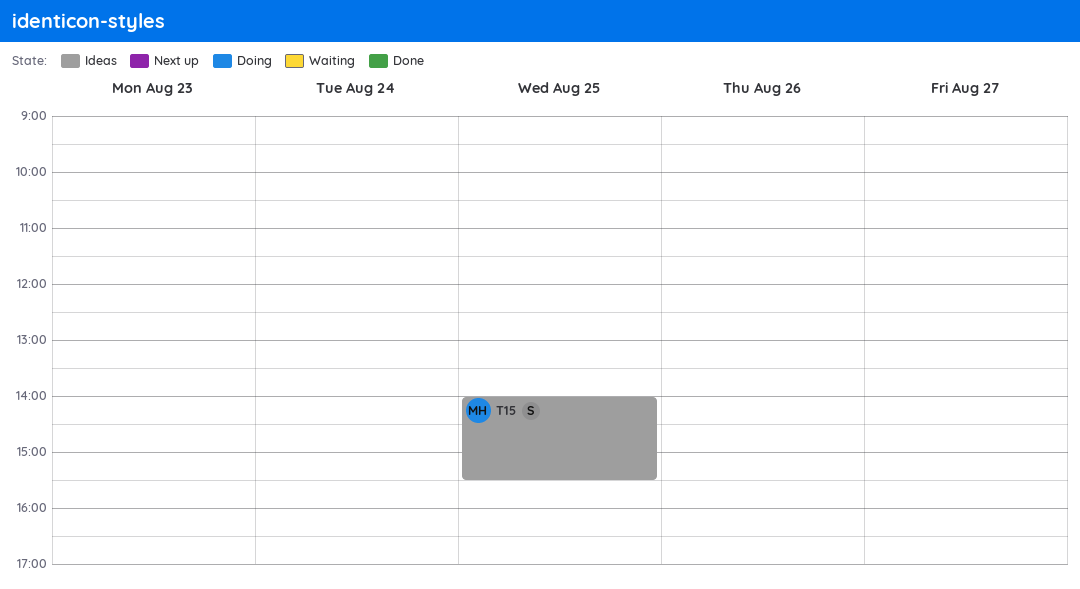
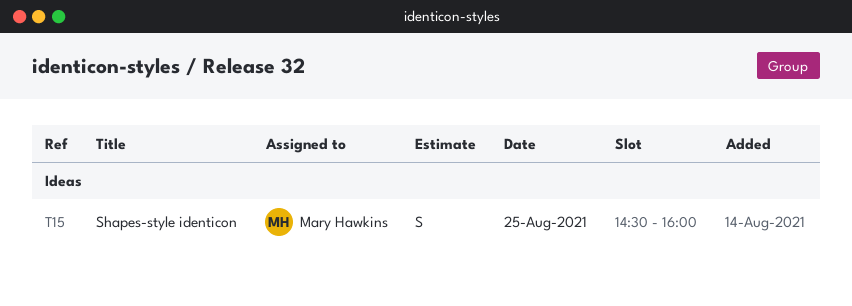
T15, begins: 14:00 -> 14:30
T15, ends: 15:30 -> 16:00

